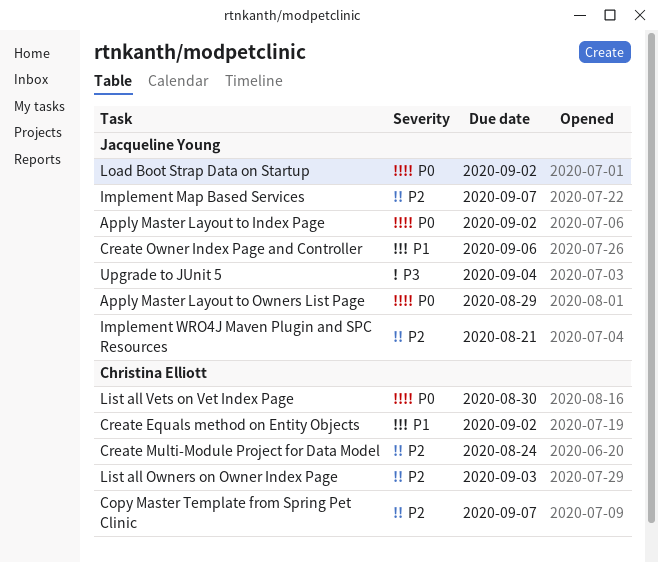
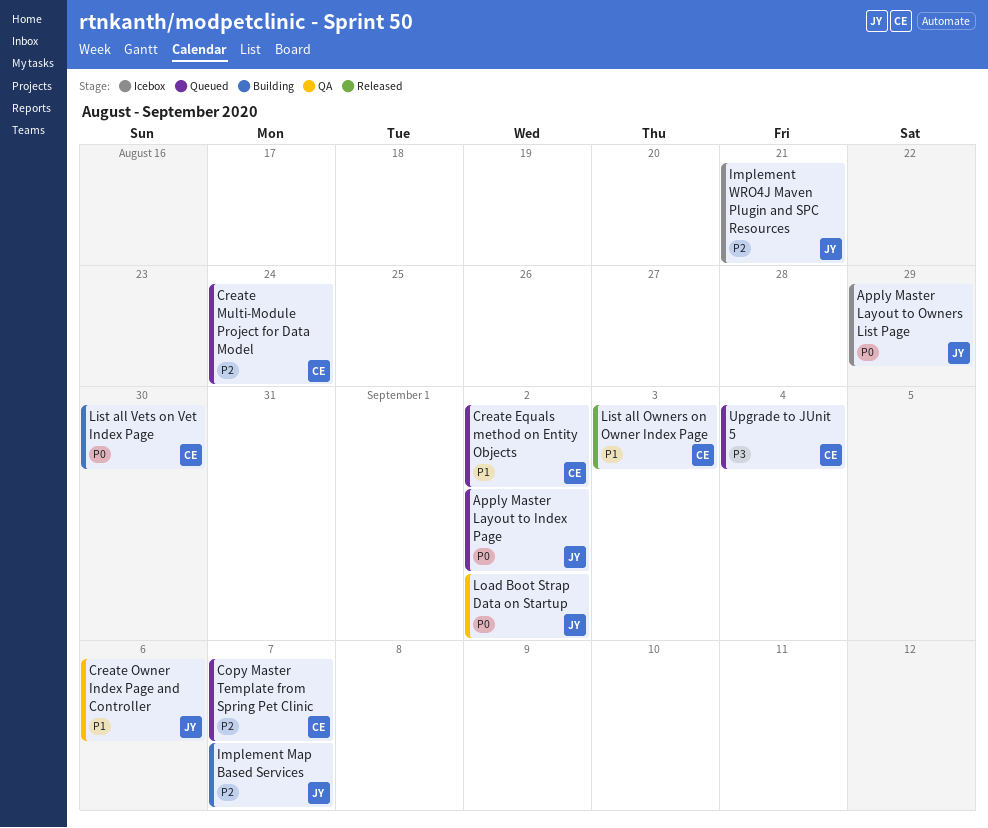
List all Owners on Owner Index Page, priority: P2 -> P1
Upgrade to JUnit 5, owner: Jacqueline Young -> Christina Elliott

